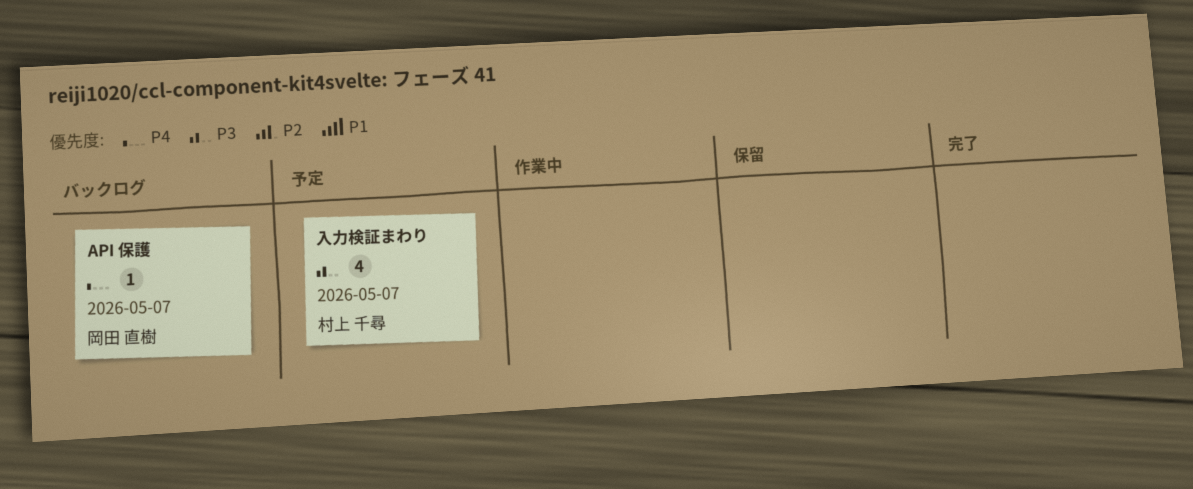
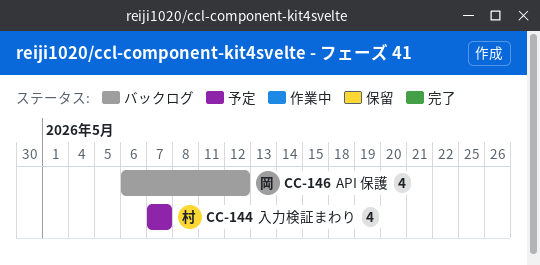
API 保護, estimate: 1 -> 4
API 保護, due: May 7 -> May 12

